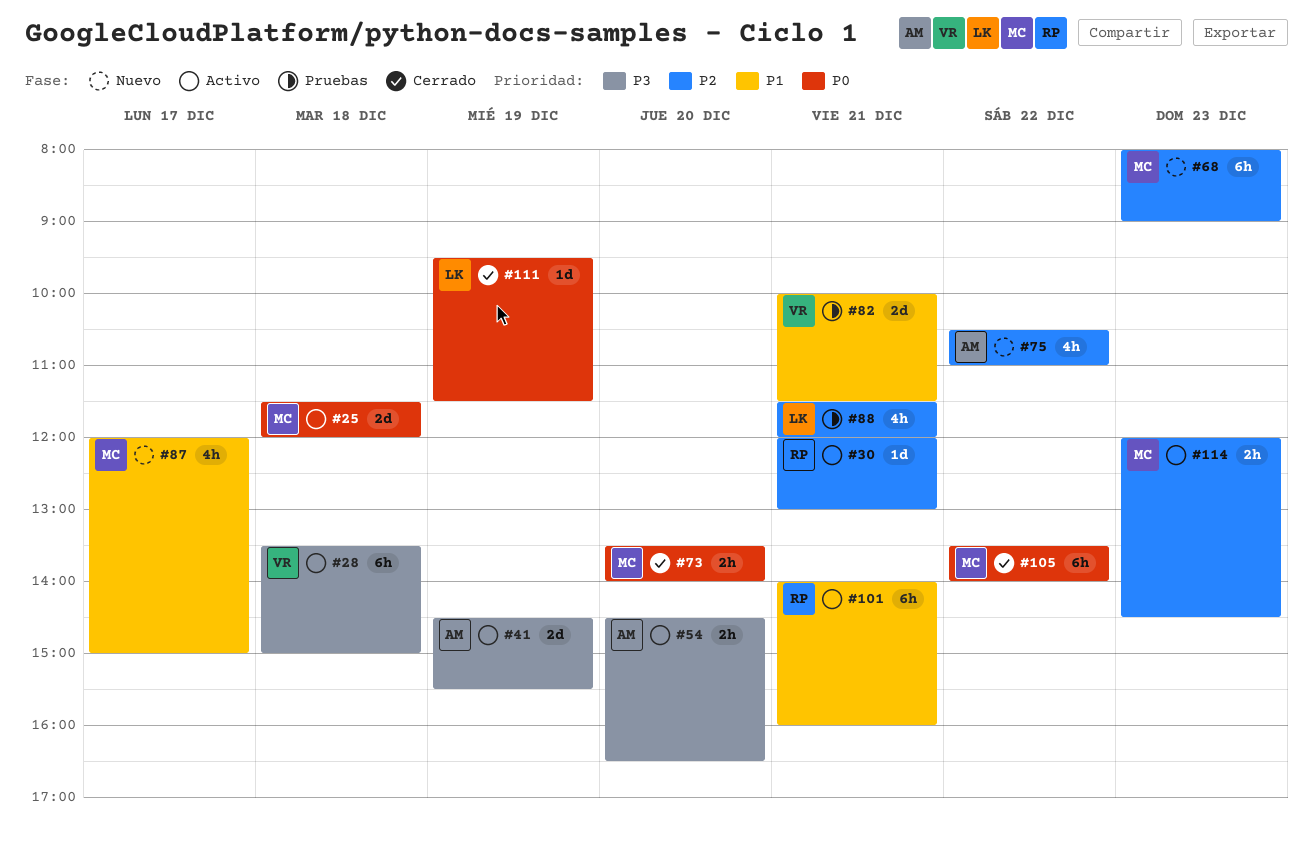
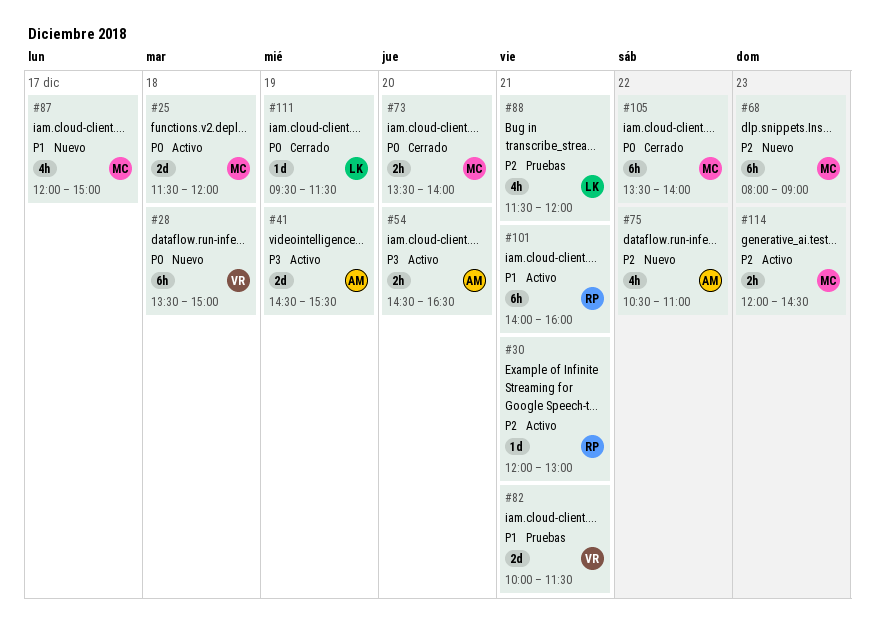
#28, status: Activo -> Nuevo
#28, priority: P3 -> P0

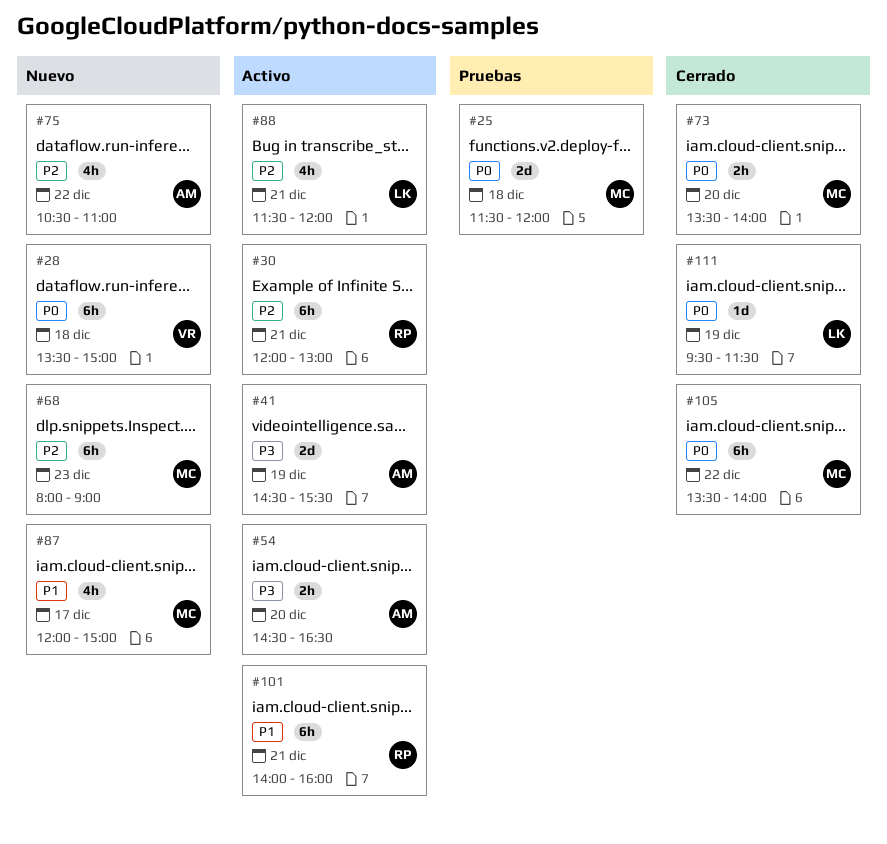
#25, status: Activo -> Pruebas
#30, estimate: 1d -> 6h
#82: present -> none
#88, status: Pruebas -> Activo
#114: present -> none

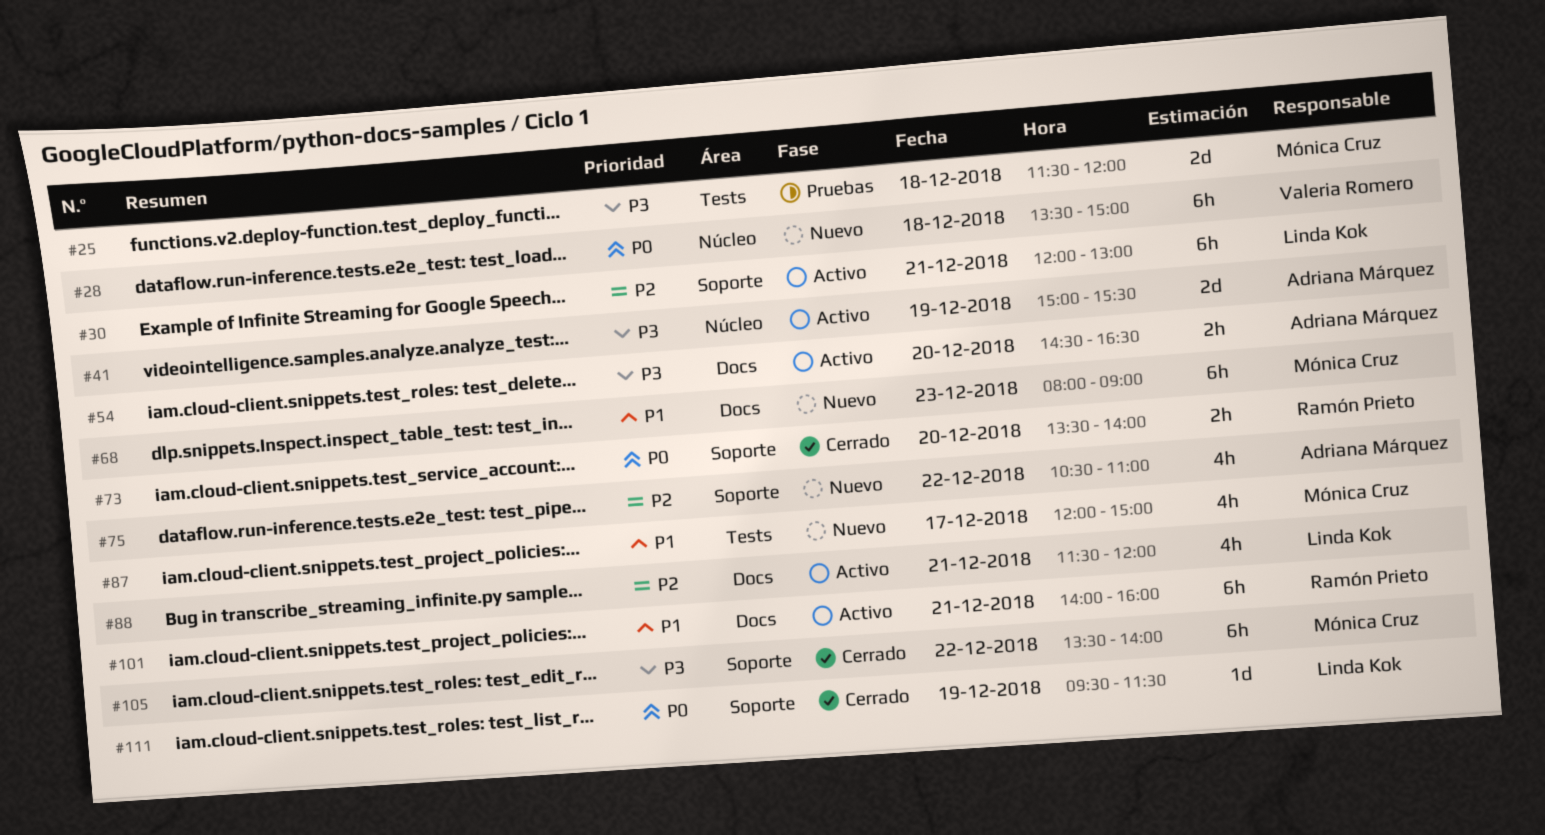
#25, priority: P0 -> P3
#30, owner: Ramón Prieto -> Linda Kok
#41, begins: 14:30 -> 15:00
#68, priority: P2 -> P1
#73, owner: Mónica Cruz -> Ramón Prieto
#105, priority: P0 -> P3

